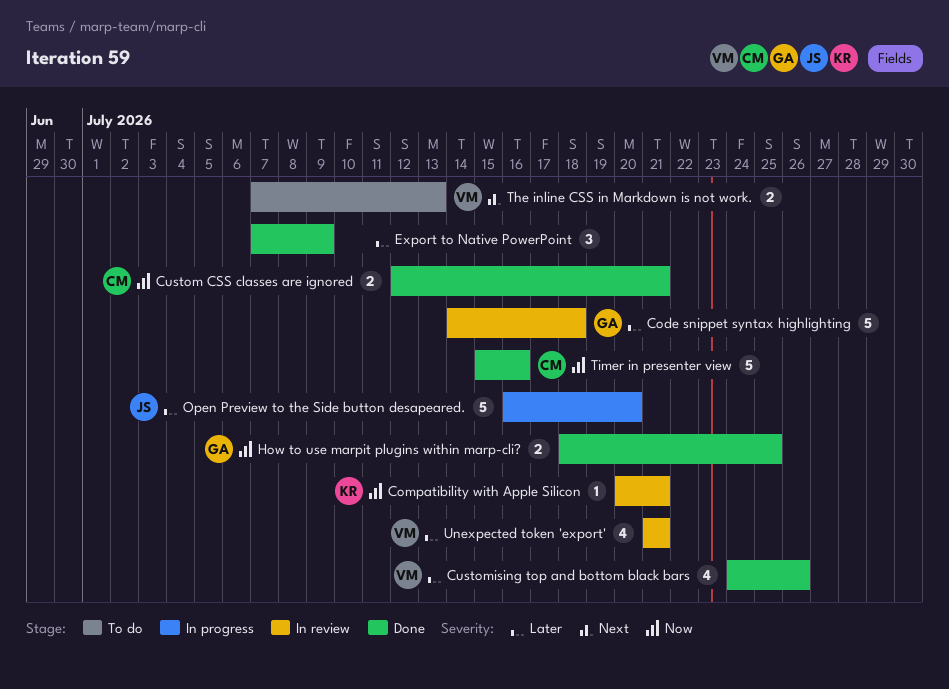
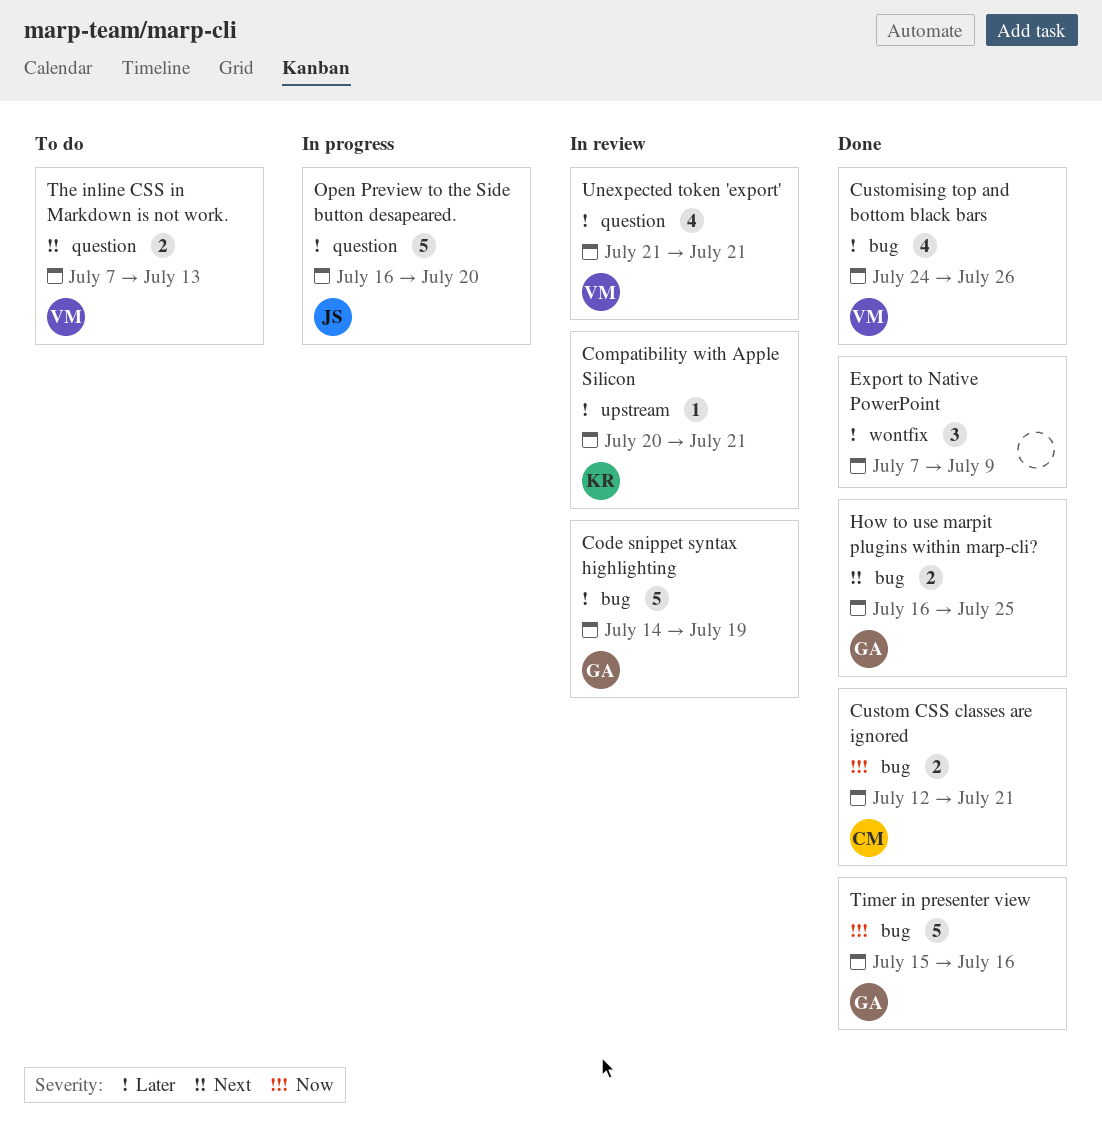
Code snippet syntax highlighting, due: Jul 18 -> Jul 19
Compatibility with Apple Silicon, priority: Now -> Later
How to use marpit plugins within marp-cli?, priority: Now -> Next
How to use marpit plugins within marp-cli?, start: Jul 18 -> Jul 16
Timer in presenter view, owner: CM -> GA

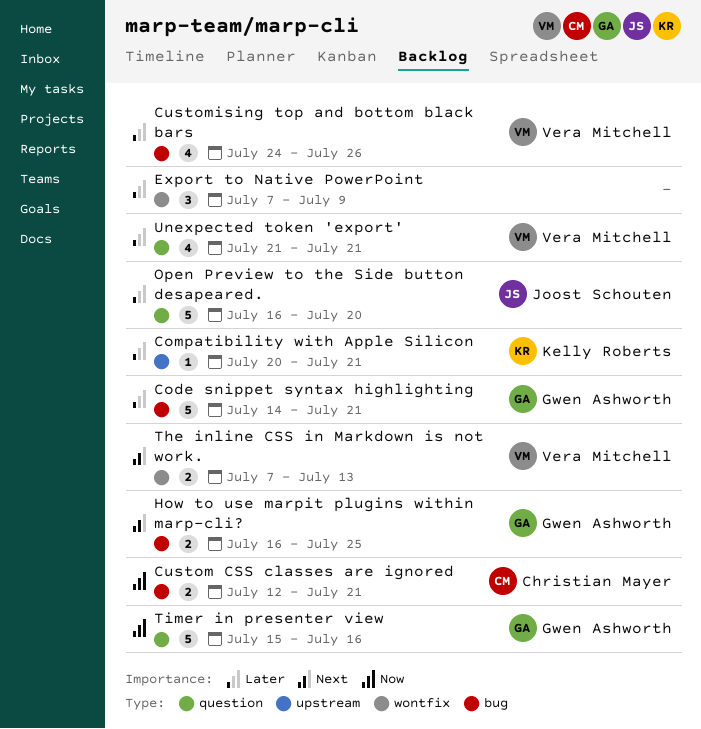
Code snippet syntax highlighting, due: Jul 19 -> Jul 21
The inline CSS in Markdown is not work., label: question -> wontfix
Timer in presenter view, label: bug -> question

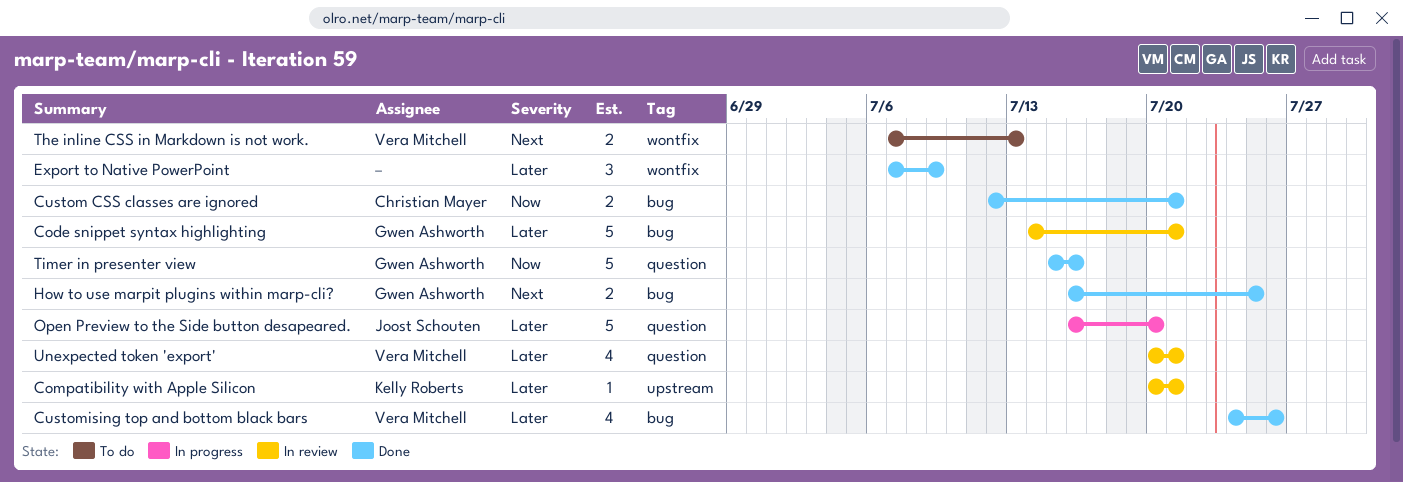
Unexpected token 'export', start: Jul 21 -> Jul 20

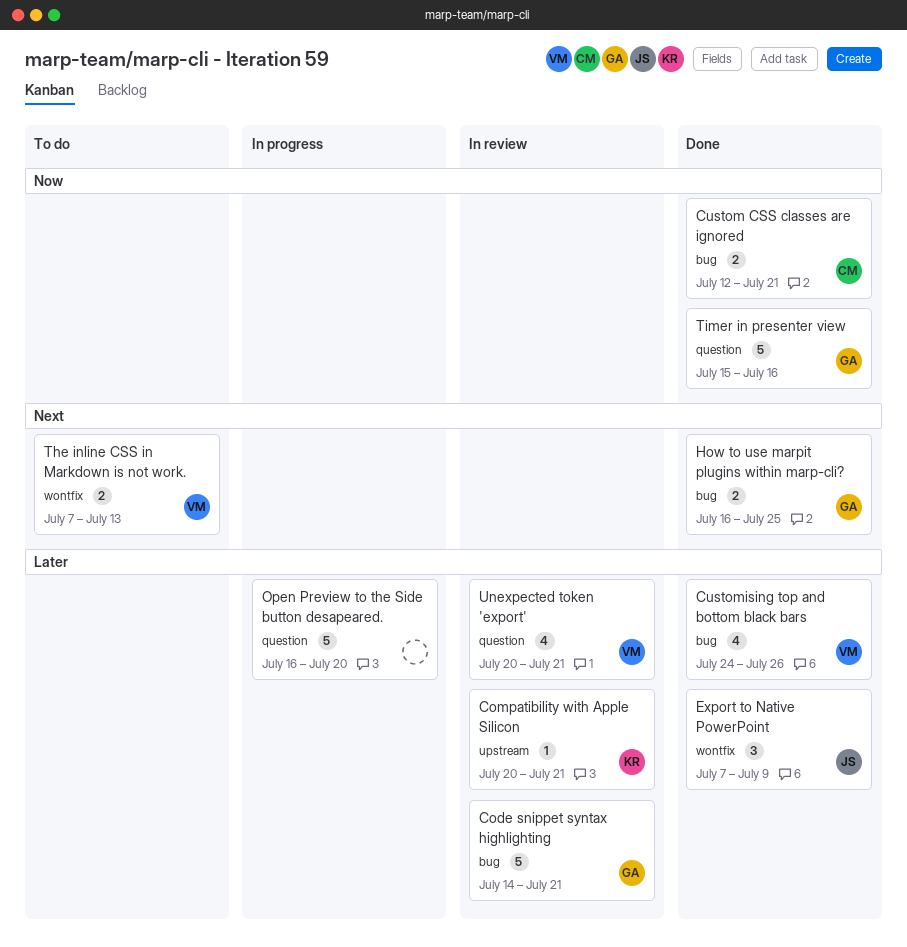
Export to Native PowerPoint, owner: none -> Joost Schouten
Open Preview to the Side button desapeared., owner: Joost Schouten -> none

